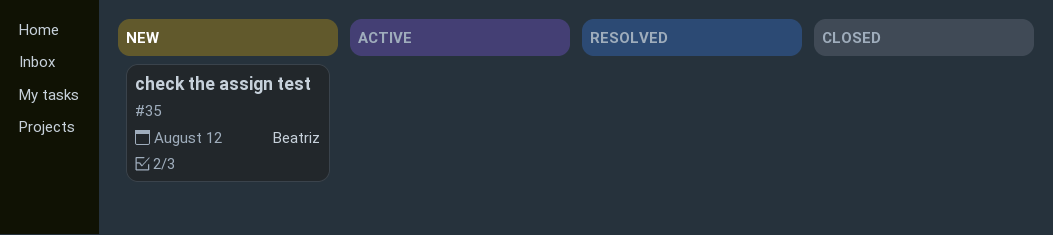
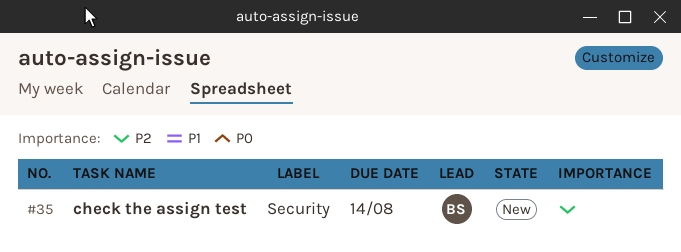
#35, due: Aug 12 -> Aug 14

